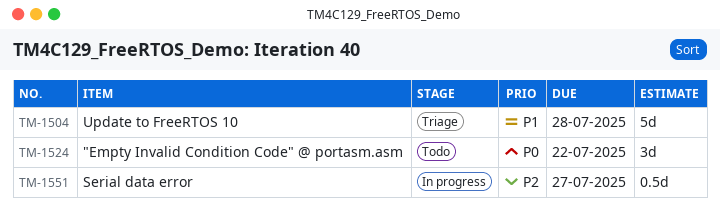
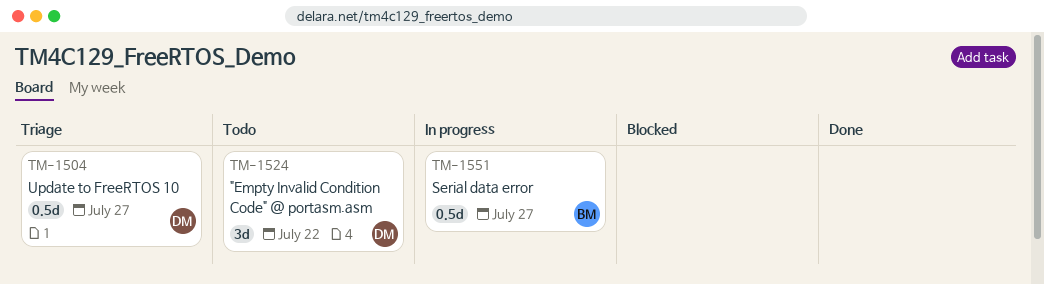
TM-1504, estimate: 5d -> 0.5d
TM-1504, due: Jul 28 -> Jul 27

